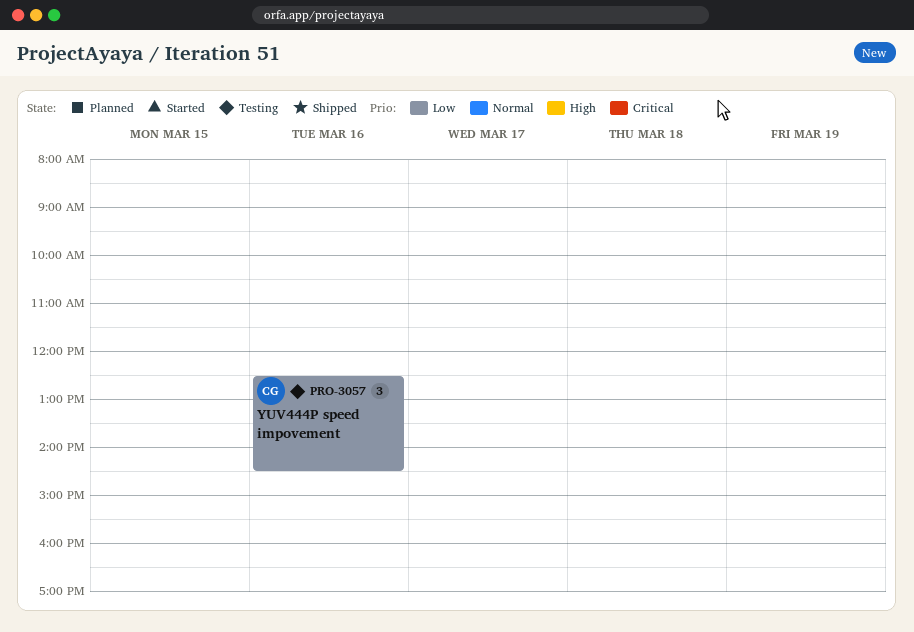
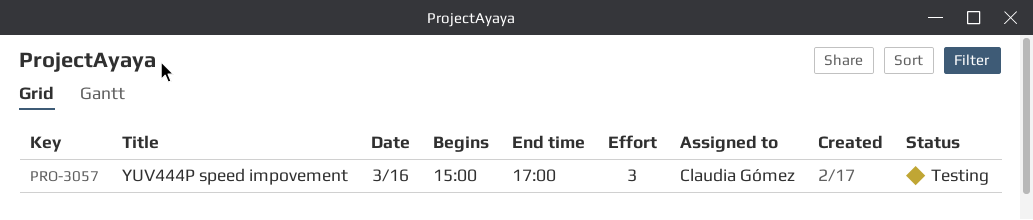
PRO-3057, begins: 12:30 -> 15:00
PRO-3057, ends: 14:30 -> 17:00

